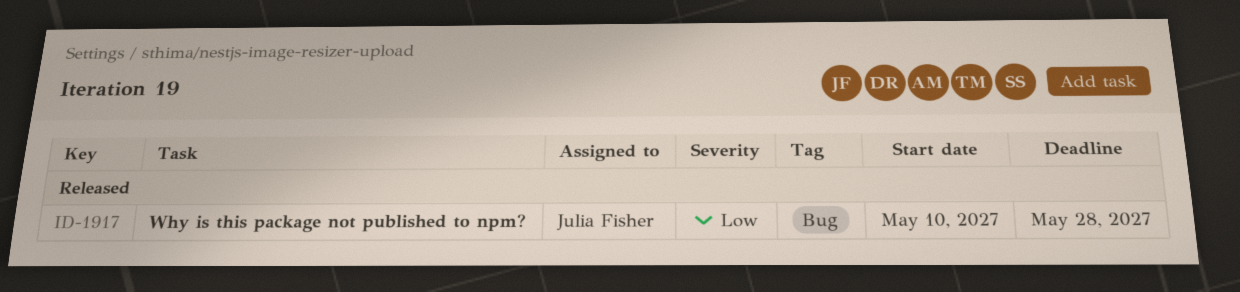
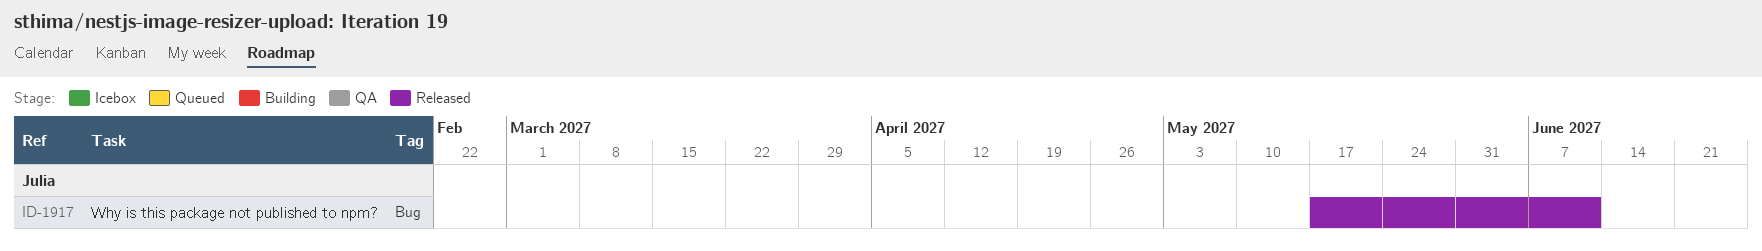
ID-1917, start: May 10 -> May 17
ID-1917, due: May 28 -> Jun 11

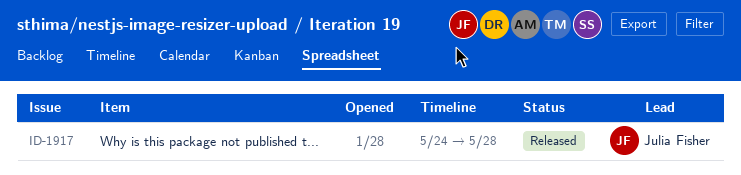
ID-1917, start: May 17 -> May 24
ID-1917, due: Jun 11 -> May 28

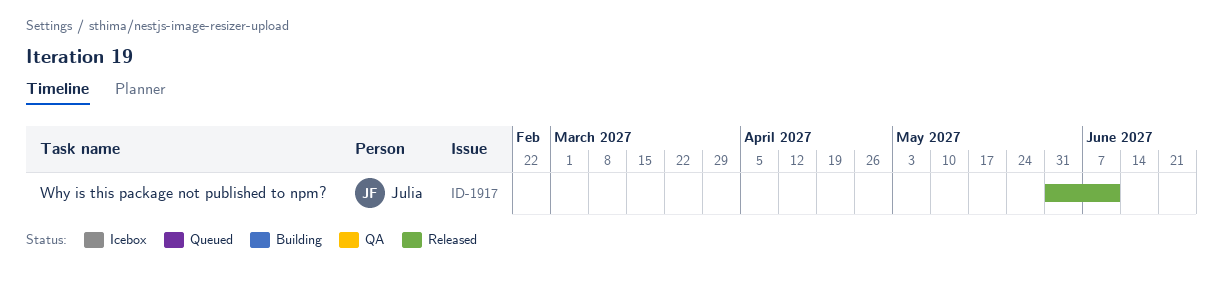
ID-1917, start: May 24 -> May 31
ID-1917, due: May 28 -> Jun 11

